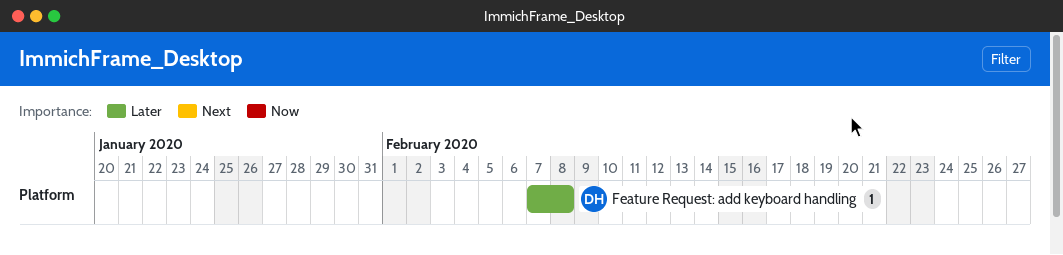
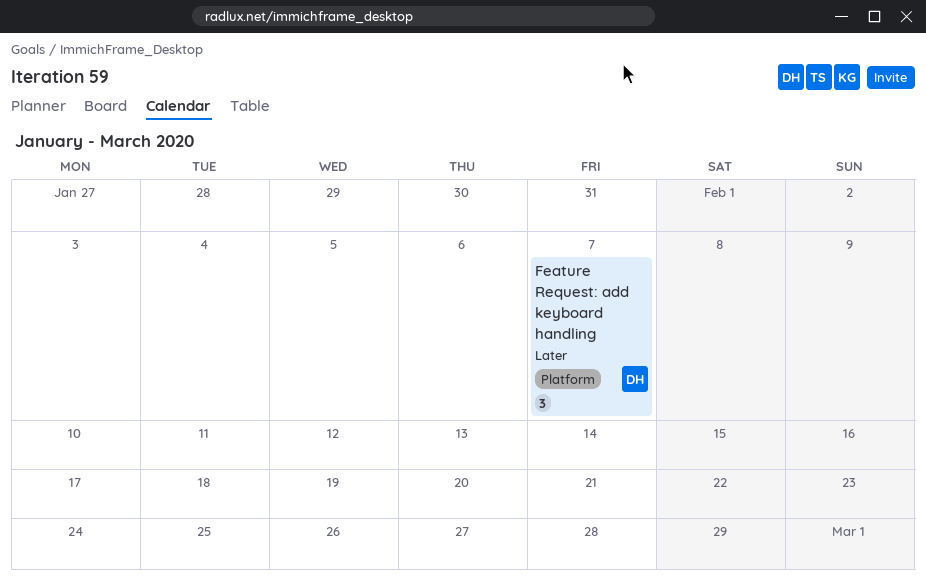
Feature Request: add keyboard handling, estimate: 1 -> 3
Feature Request: add keyboard handling, due: Feb 8 -> Feb 7

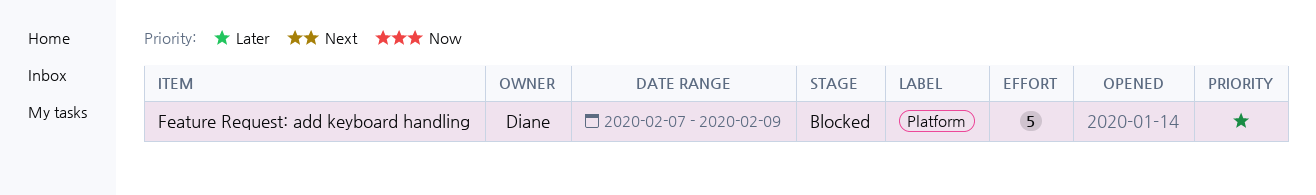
Feature Request: add keyboard handling, estimate: 3 -> 5
Feature Request: add keyboard handling, due: Feb 7 -> Feb 9

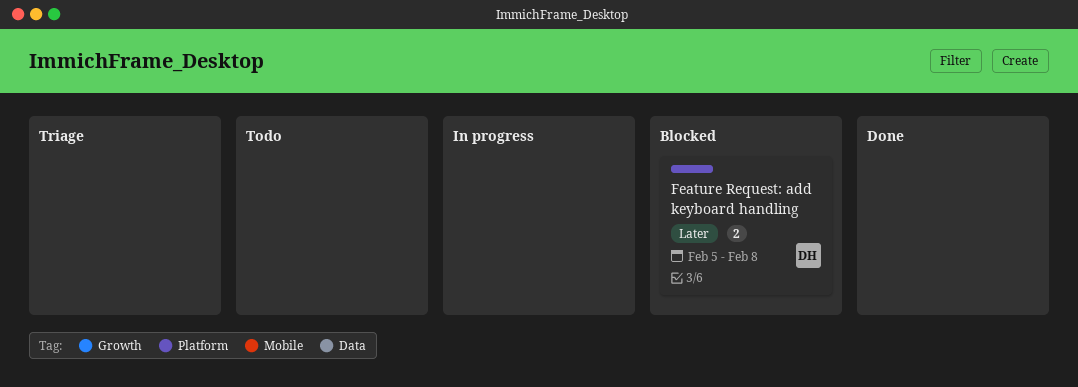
Feature Request: add keyboard handling, estimate: 5 -> 2
Feature Request: add keyboard handling, start: Feb 7 -> Feb 5
Feature Request: add keyboard handling, due: Feb 9 -> Feb 8

